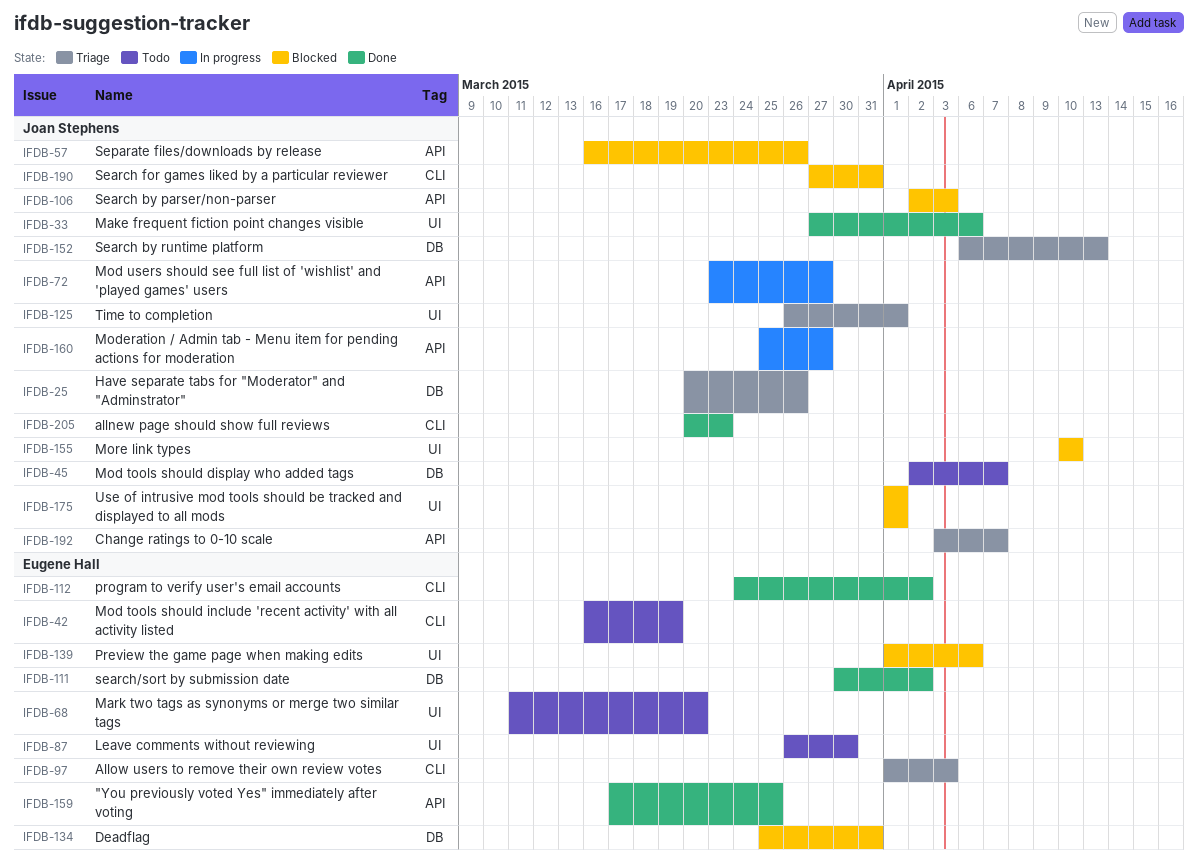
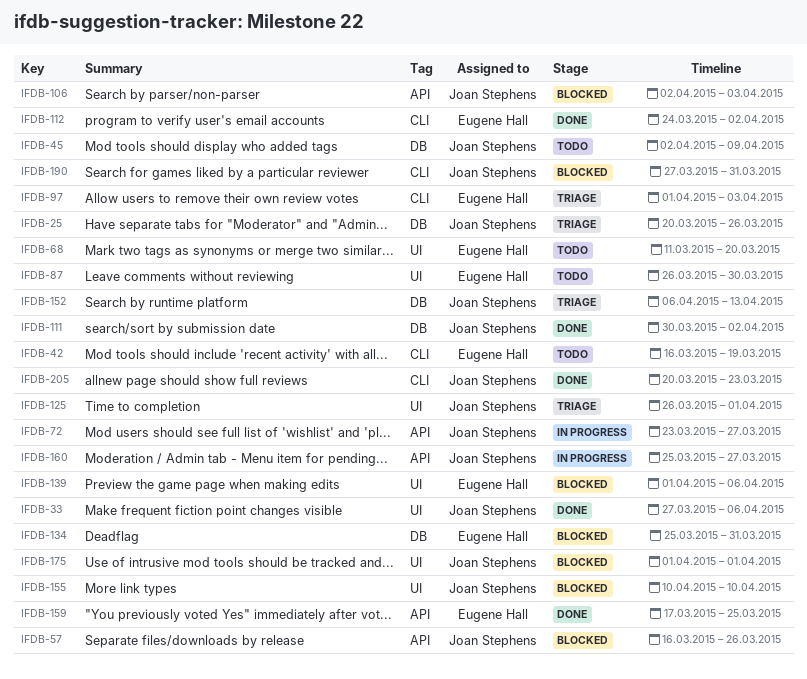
IFDB-45, due: Apr 7 -> Apr 9
IFDB-111, owner: Eugene Hall -> Joan Stephens
IFDB-192: present -> none

